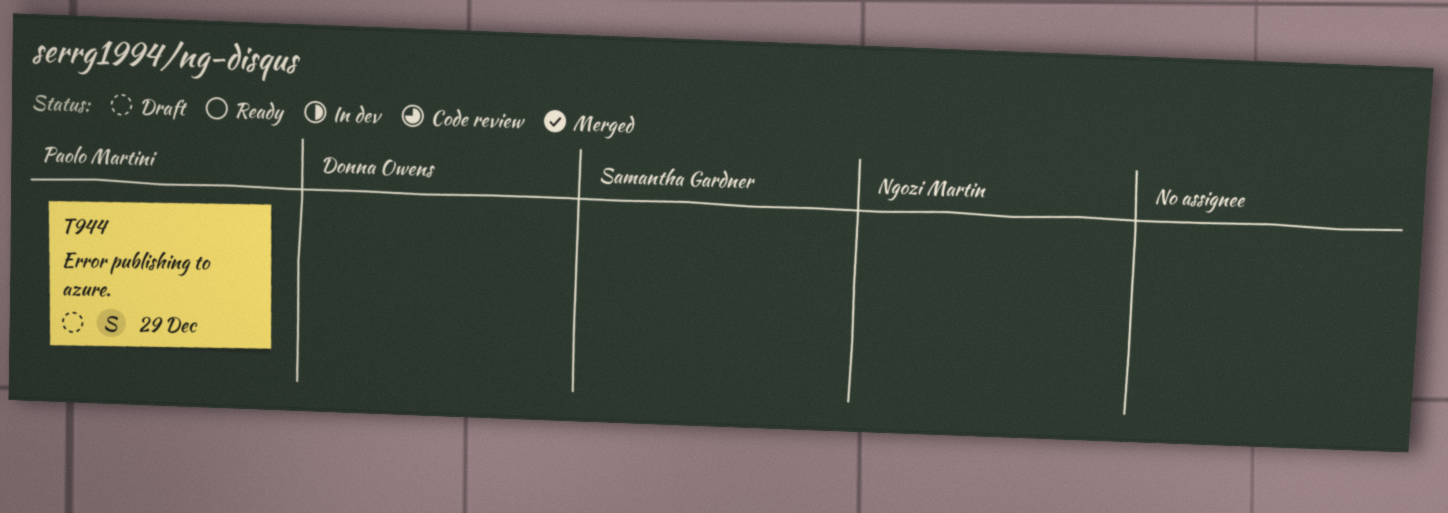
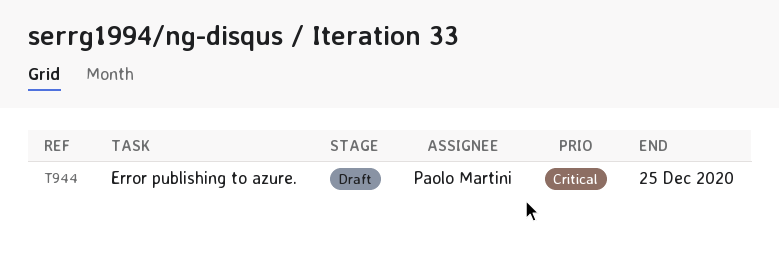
T944, due: Dec 29 -> Dec 25

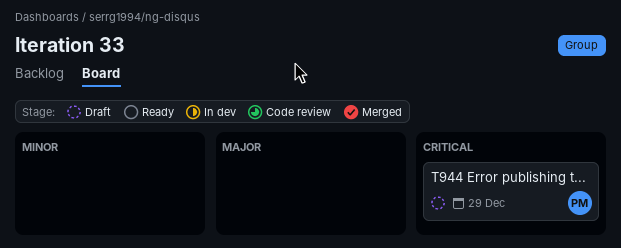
T944, due: Dec 25 -> Dec 29

